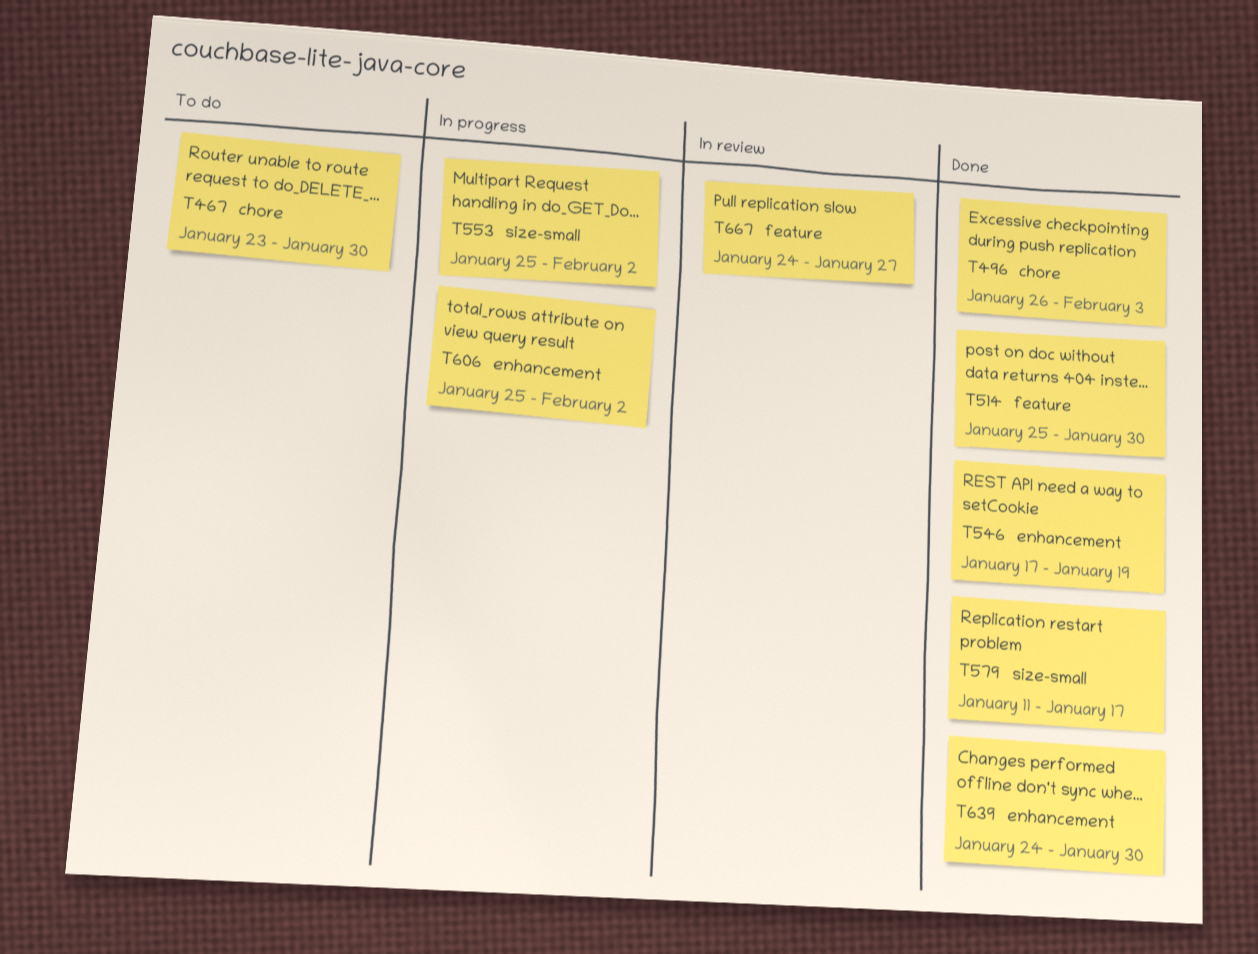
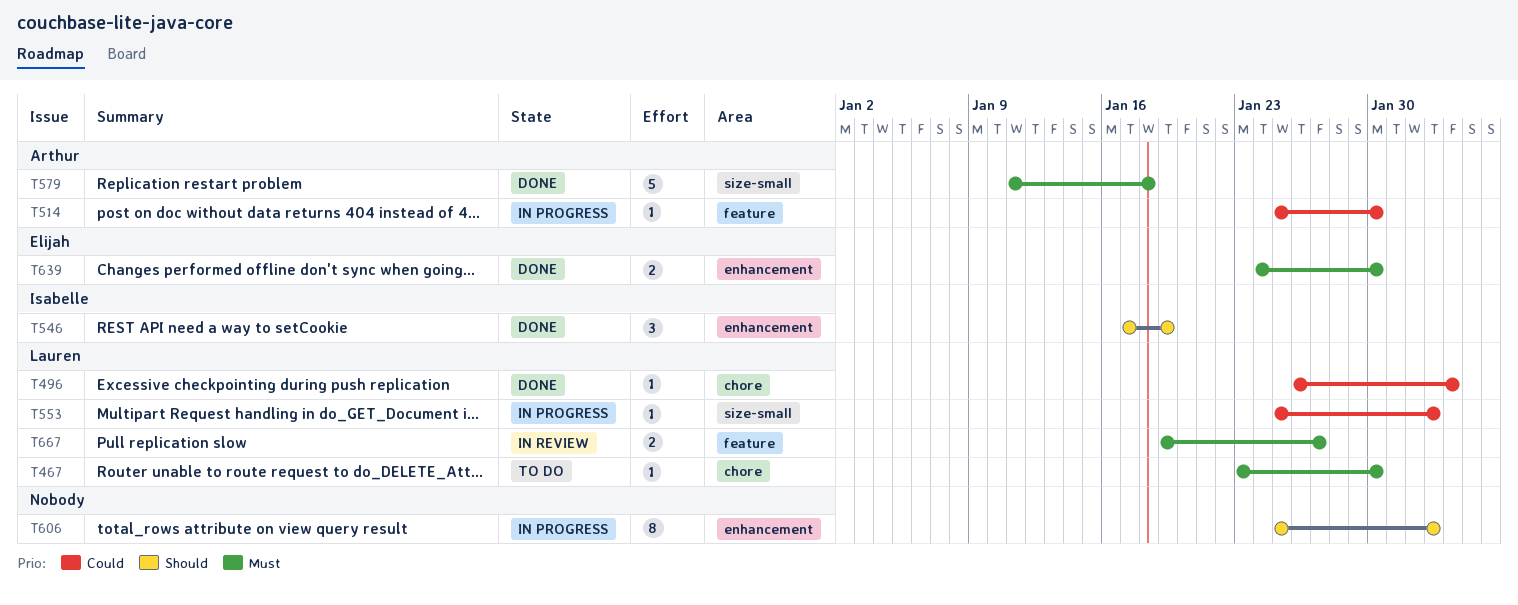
T514, status: Done -> In progress
T579, due: Jan 17 -> Jan 18
T667, start: Jan 24 -> Jan 19

